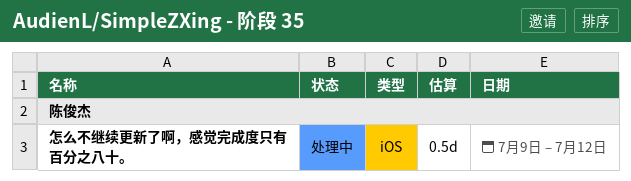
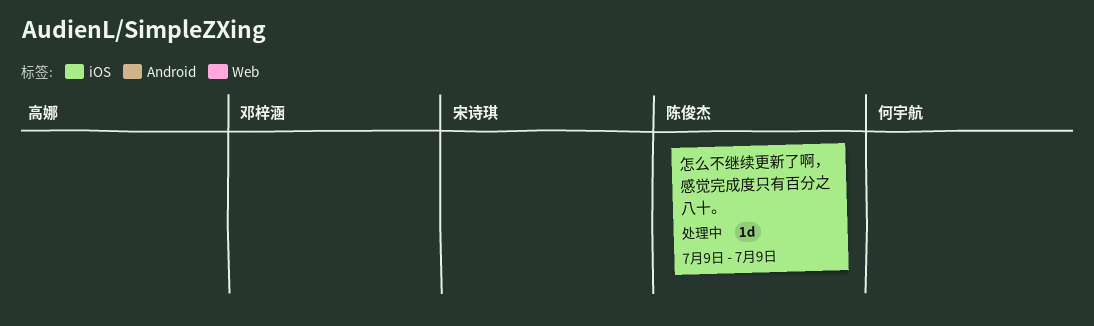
怎么不继续更新了啊，感觉完成度只有百分之八十。, estimate: 0.5d -> 1d
怎么不继续更新了啊，感觉完成度只有百分之八十。, due: Jul 12 -> Jul 9

